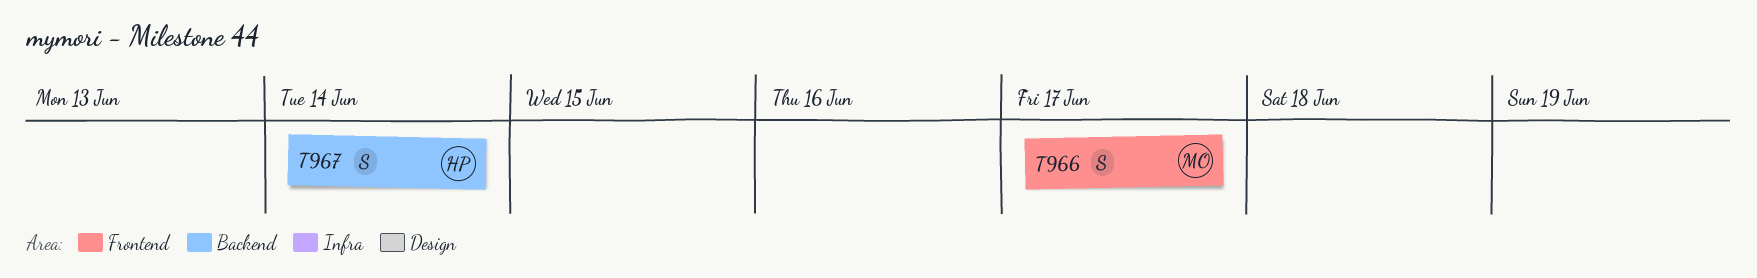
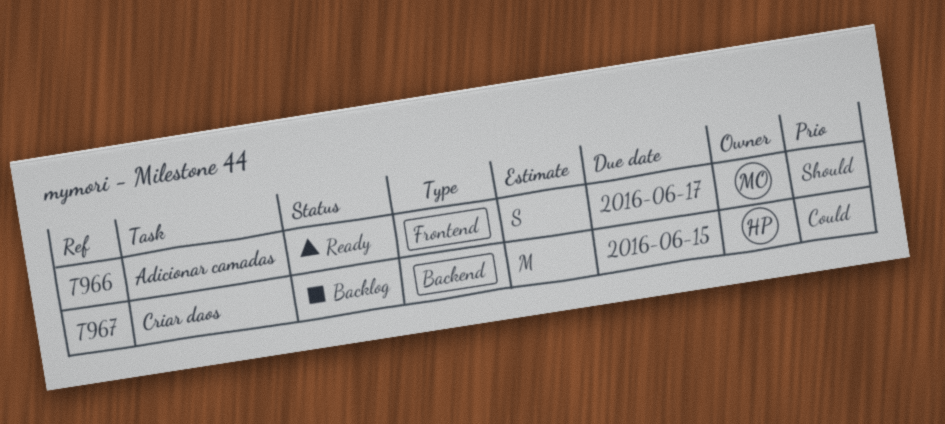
T967, estimate: S -> M
T967, due: Jun 14 -> Jun 15

